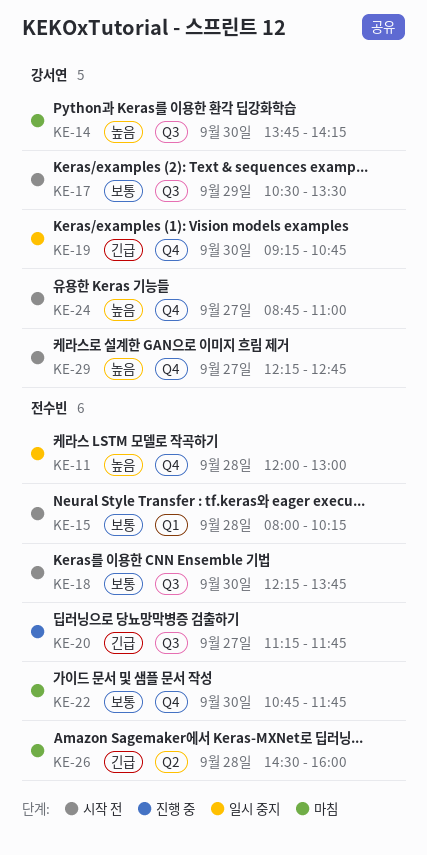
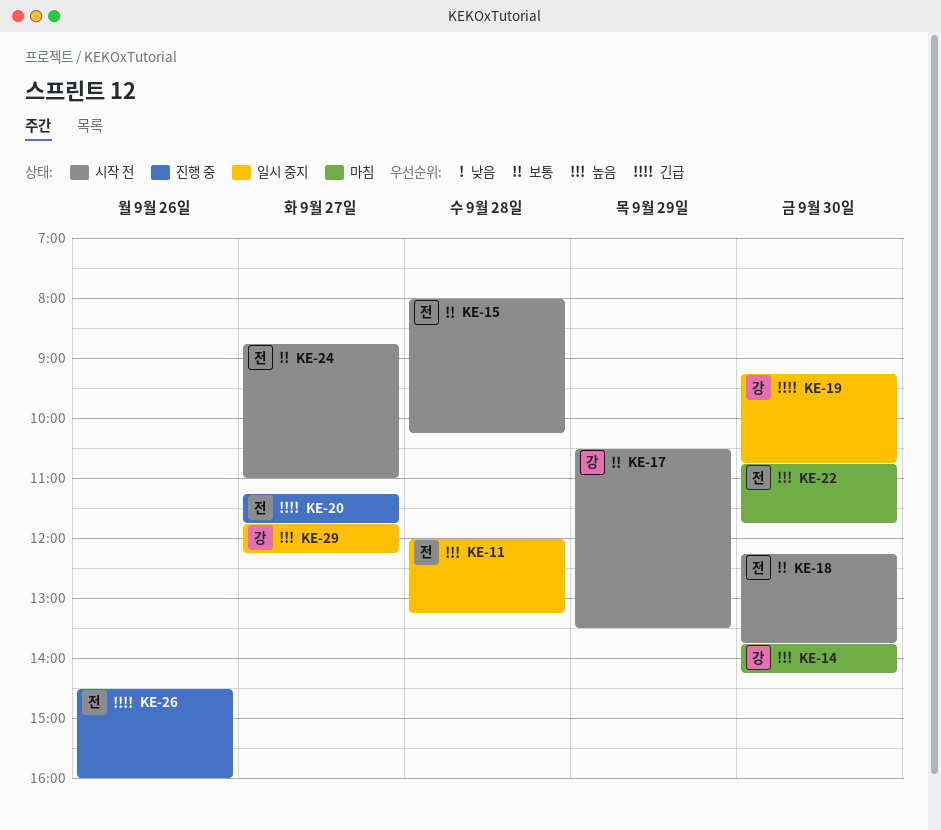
KE-11, ends: 13:00 -> 13:15
KE-22, priority: 보통 -> 높음
KE-24, owner: 강서연 -> 전수빈
KE-24, priority: 높음 -> 보통
KE-26, status: 마침 -> 진행 중
KE-26, day: Sep 28 -> Sep 26
KE-29, status: 시작 전 -> 일시 중지
KE-29, begins: 12:15 -> 11:45
KE-29, ends: 12:45 -> 12:15

